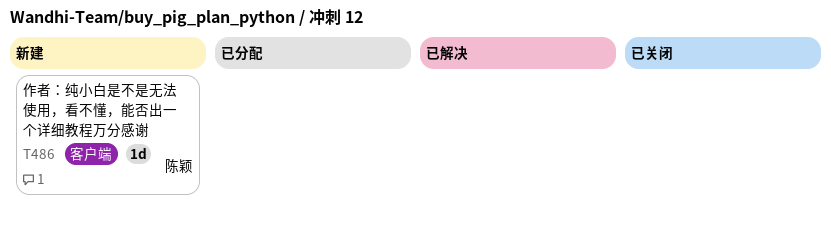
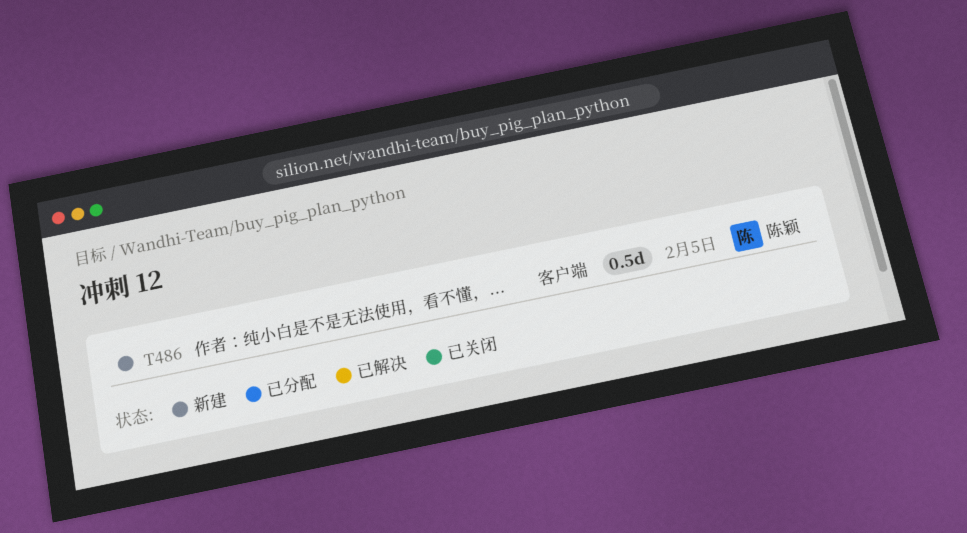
T486, estimate: 1d -> 0.5d

